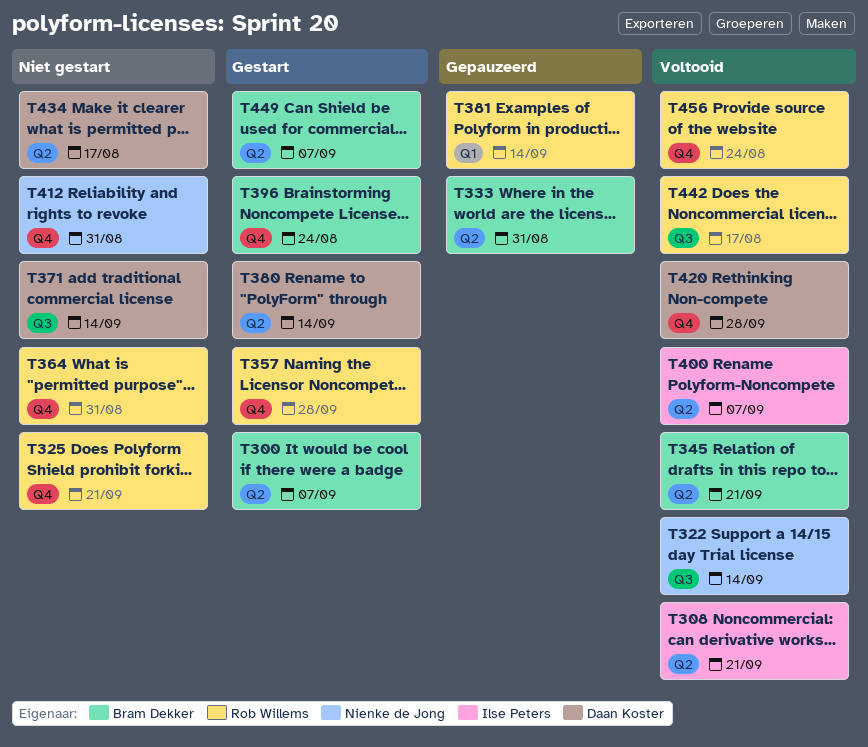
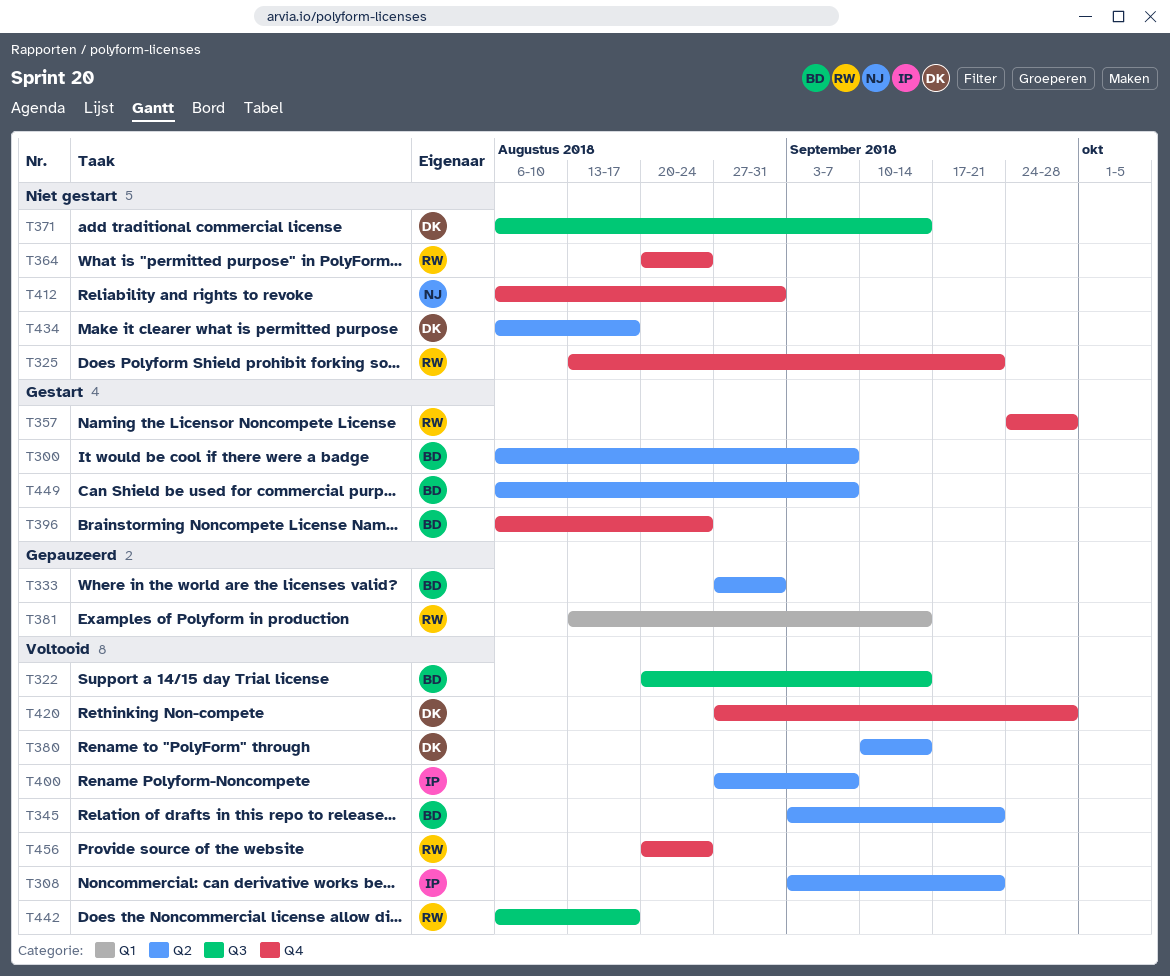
T322, owner: Nienke de Jong -> Bram Dekker
T364, due: Aug 31 -> Aug 24
T380, status: Gestart -> Voltooid

